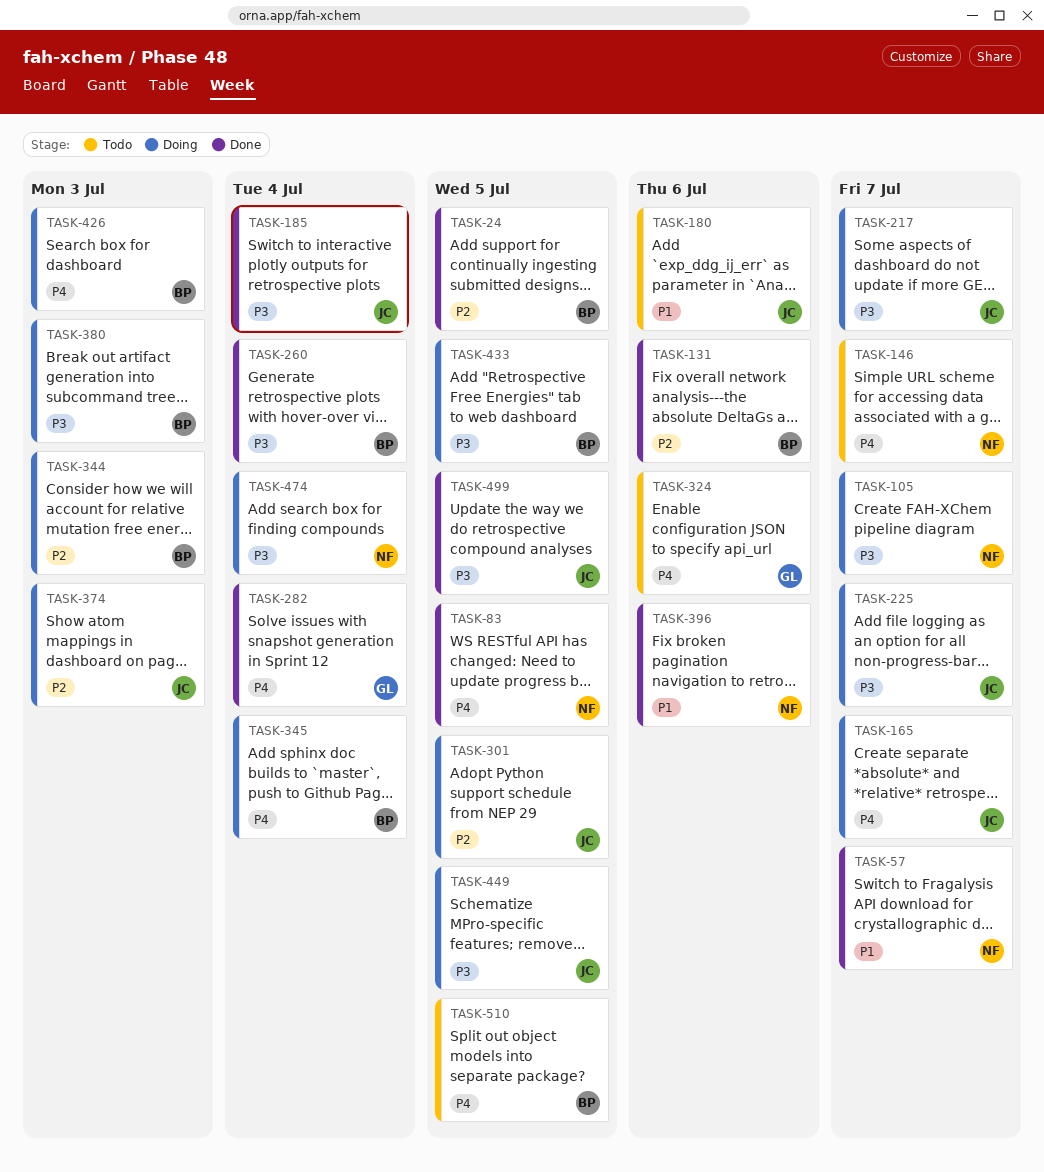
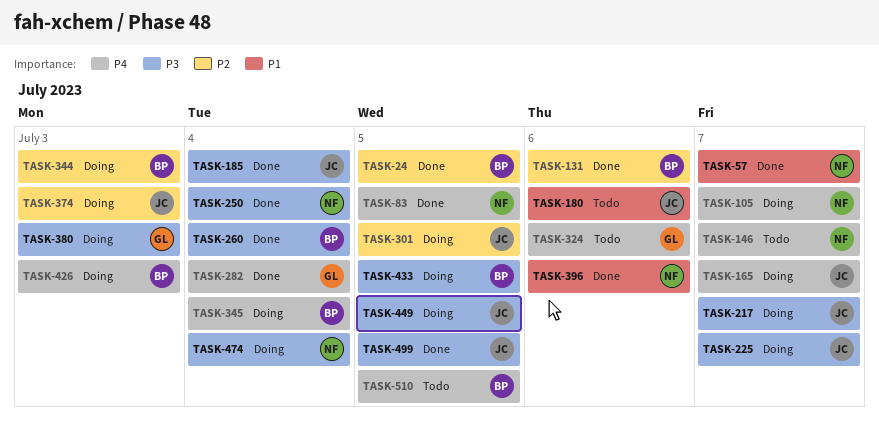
TASK-105, priority: P3 -> P4
TASK-250: none -> present
TASK-380, owner: BP -> GL

